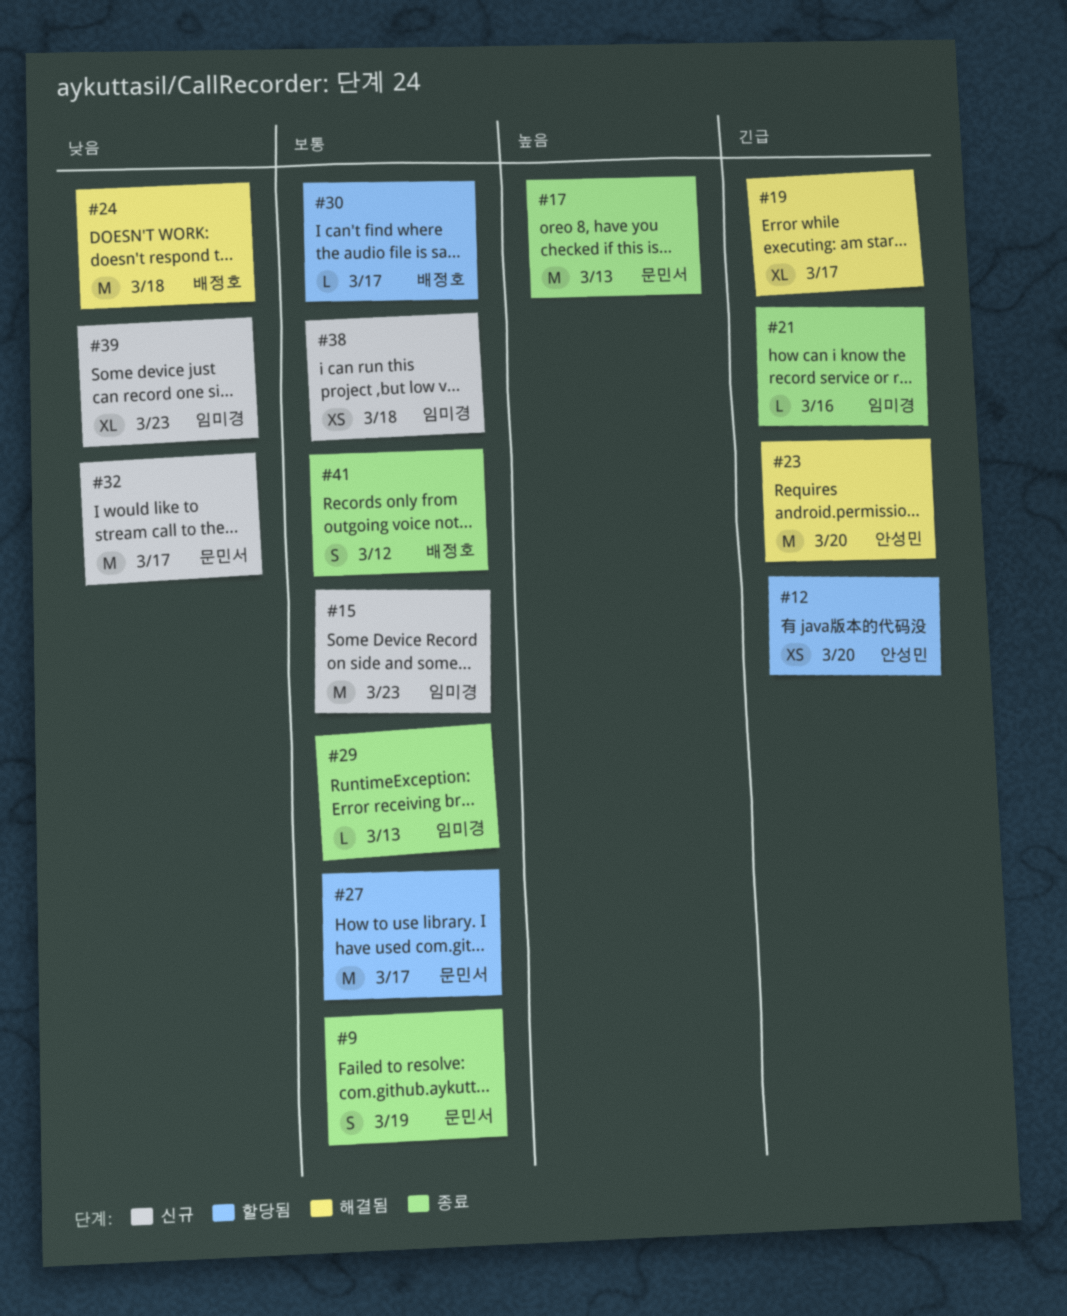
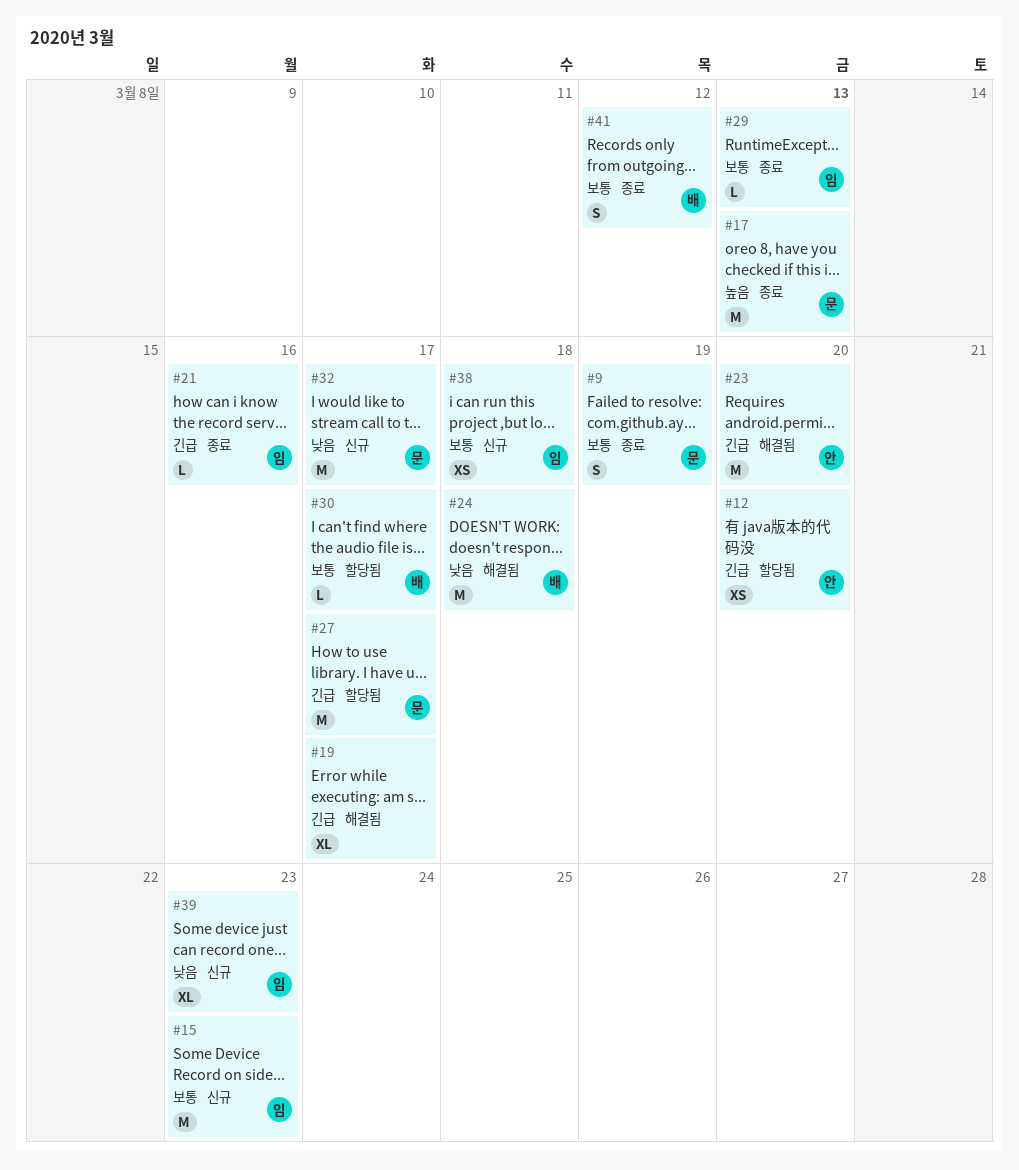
#27, priority: 보통 -> 긴급

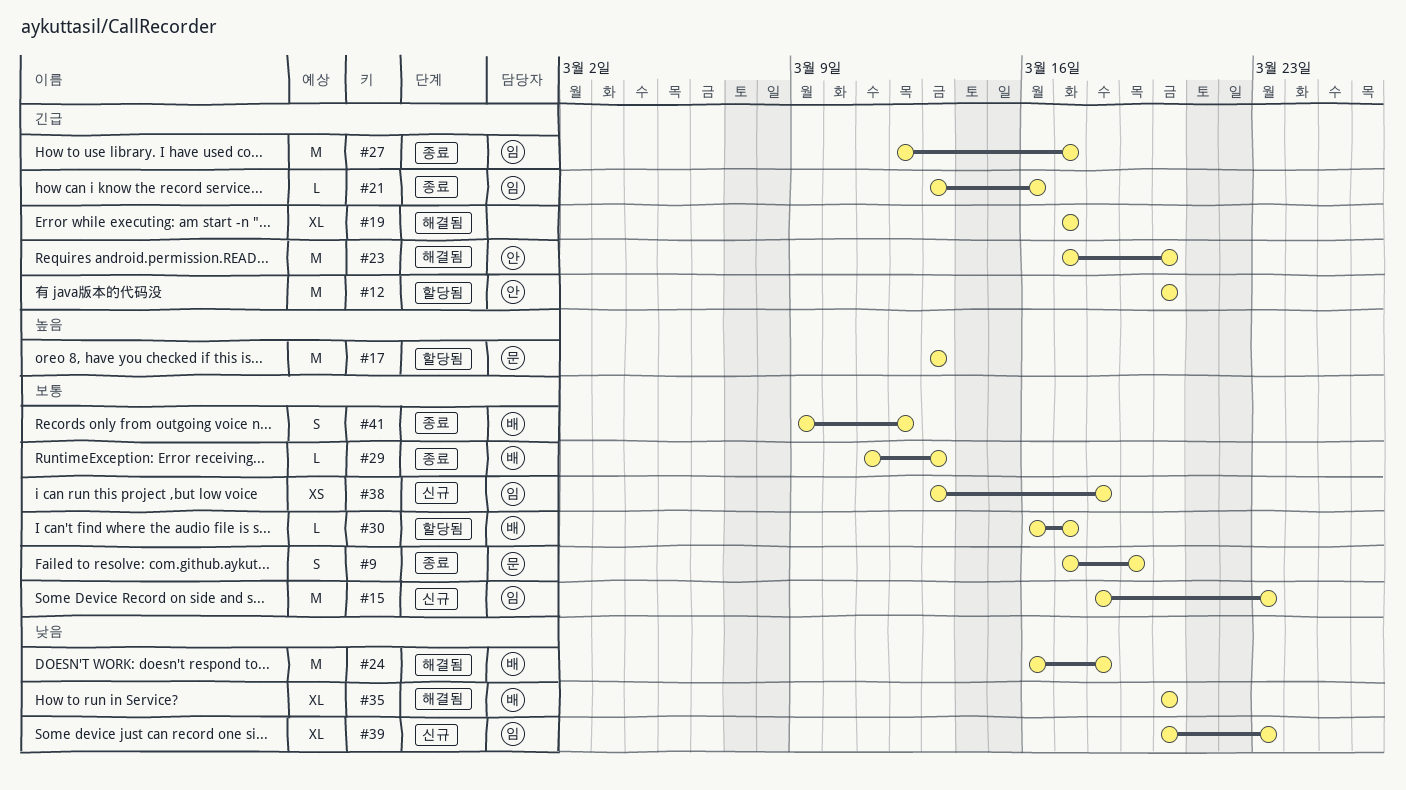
#12, estimate: XS -> M
#17, status: 종료 -> 할당됨
#27, status: 할당됨 -> 종료
#27, owner: 문 -> 임
#29, owner: 임 -> 배
#32: present -> none
#35: none -> present

